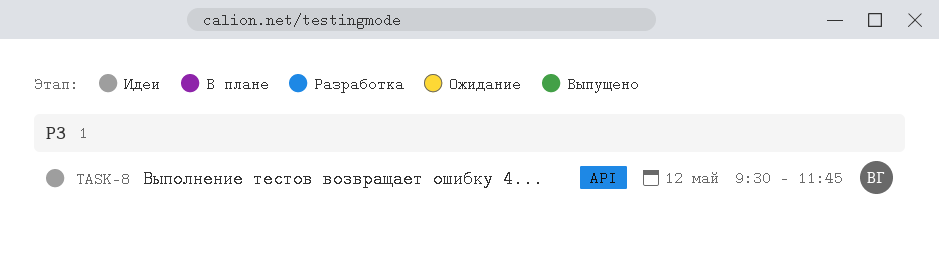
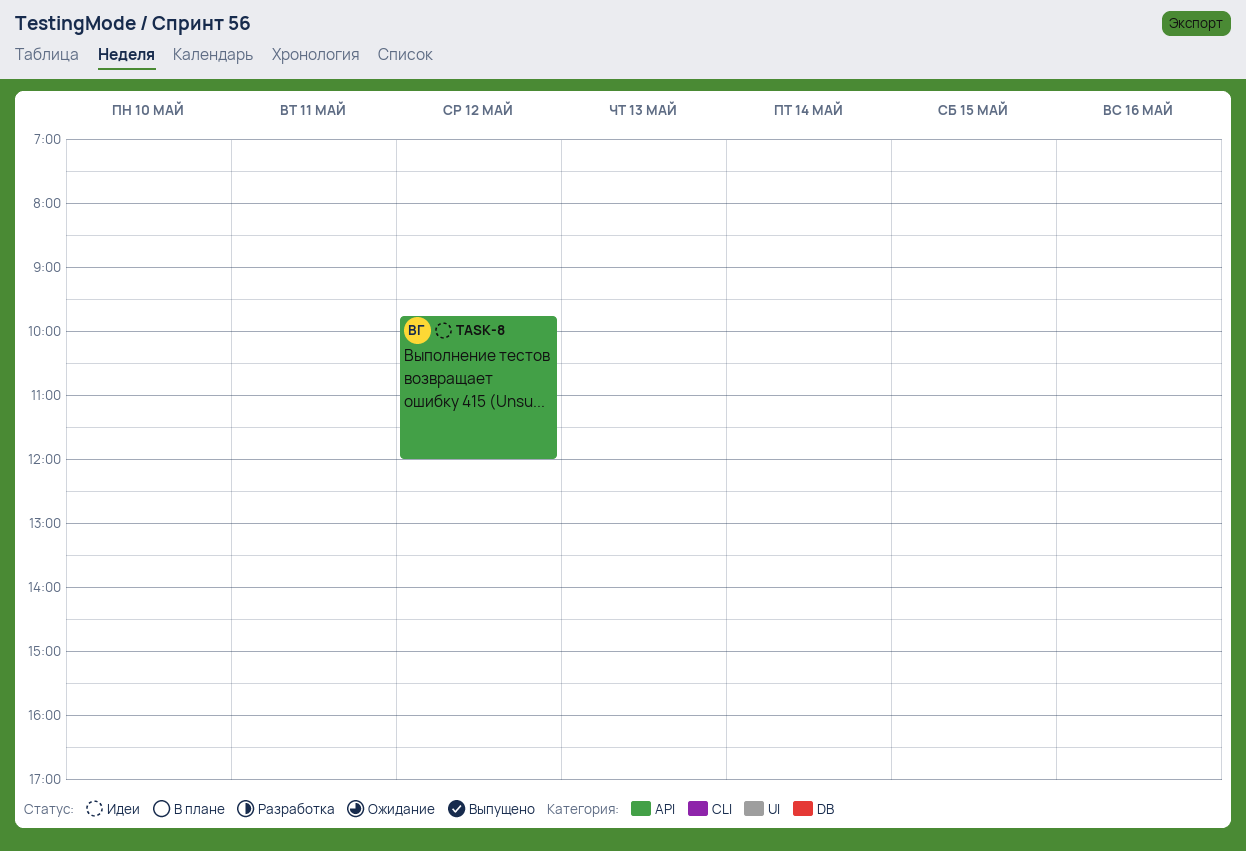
TASK-8, begins: 09:30 -> 09:45
TASK-8, ends: 11:45 -> 12:00

